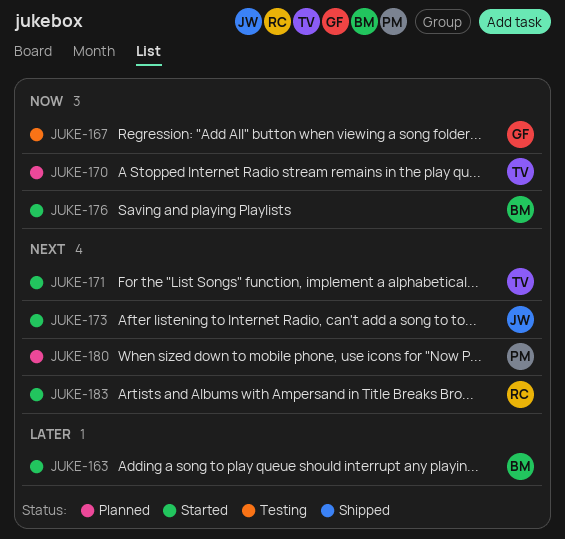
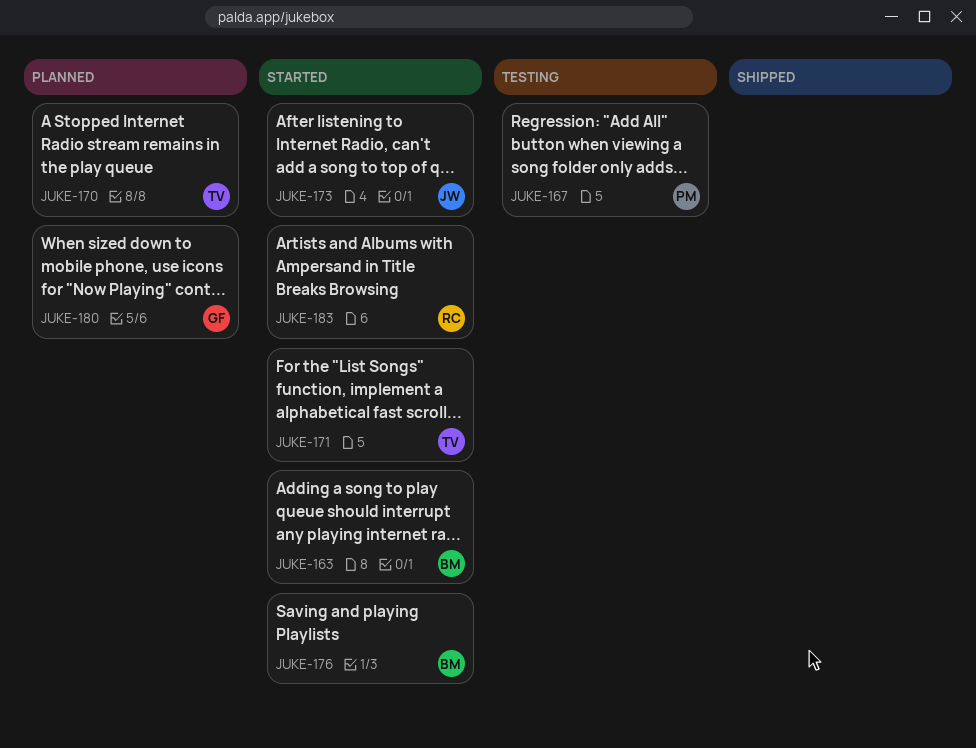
JUKE-167, owner: GF -> PM
JUKE-180, owner: PM -> GF

